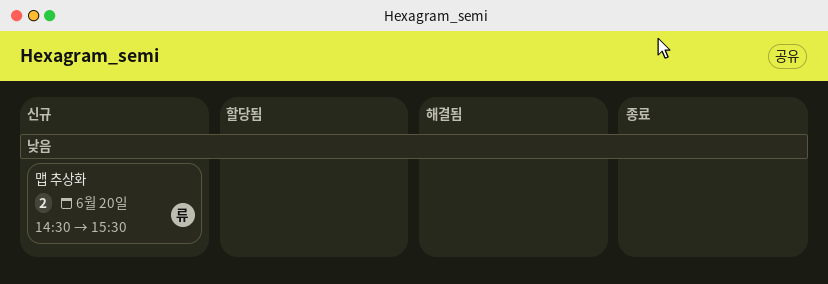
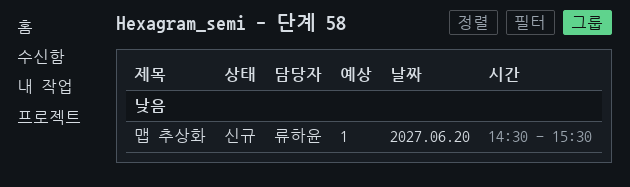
맵 추상화, estimate: 2 -> 1

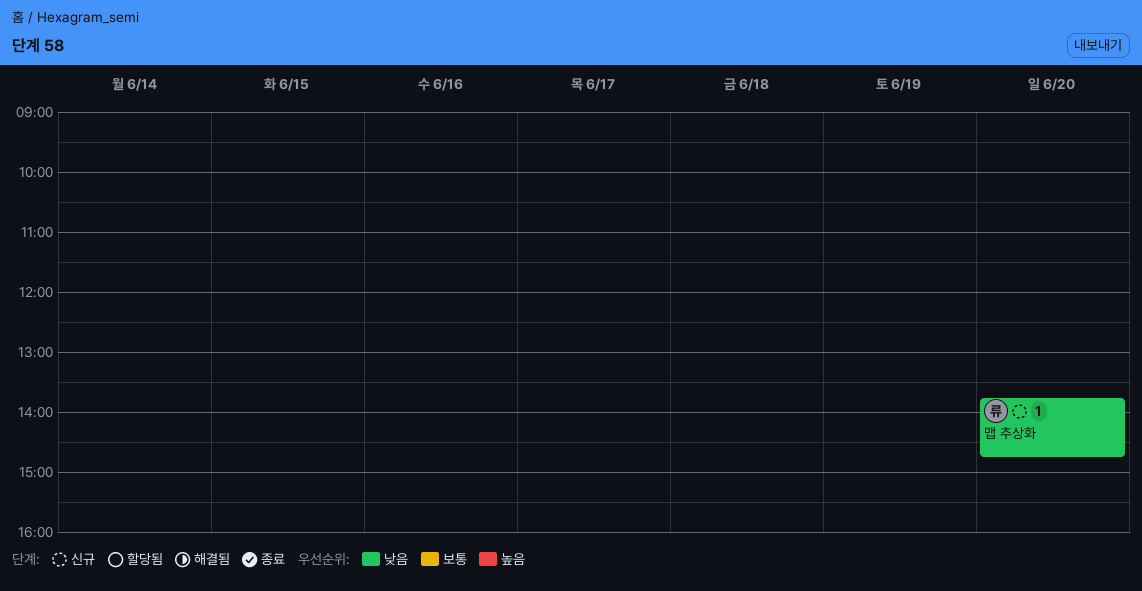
맵 추상화, begins: 14:30 -> 13:45
맵 추상화, ends: 15:30 -> 14:45

